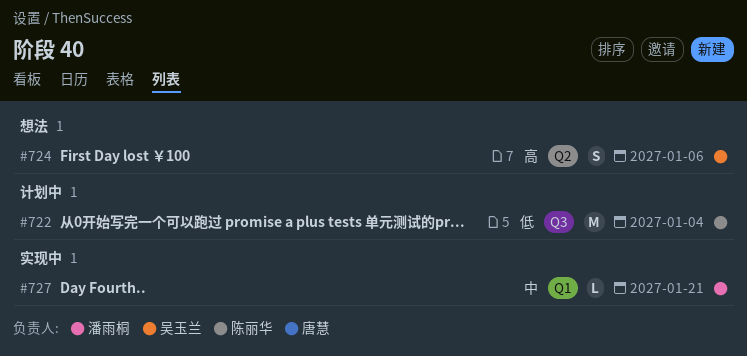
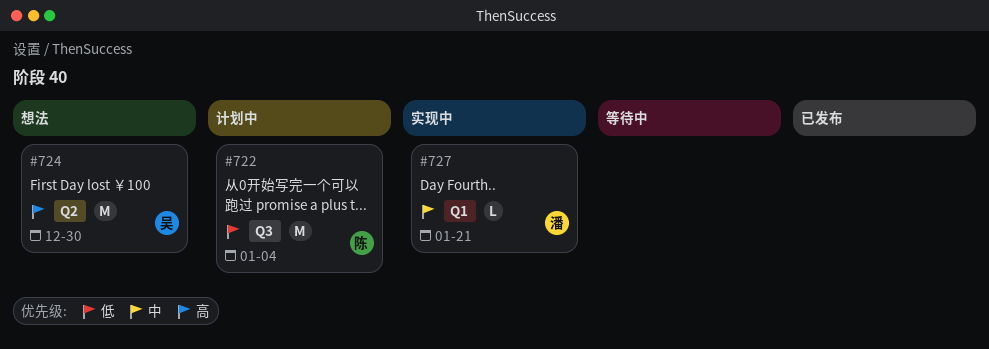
#724, estimate: S -> M
#724, due: Jan 6 -> Dec 30

